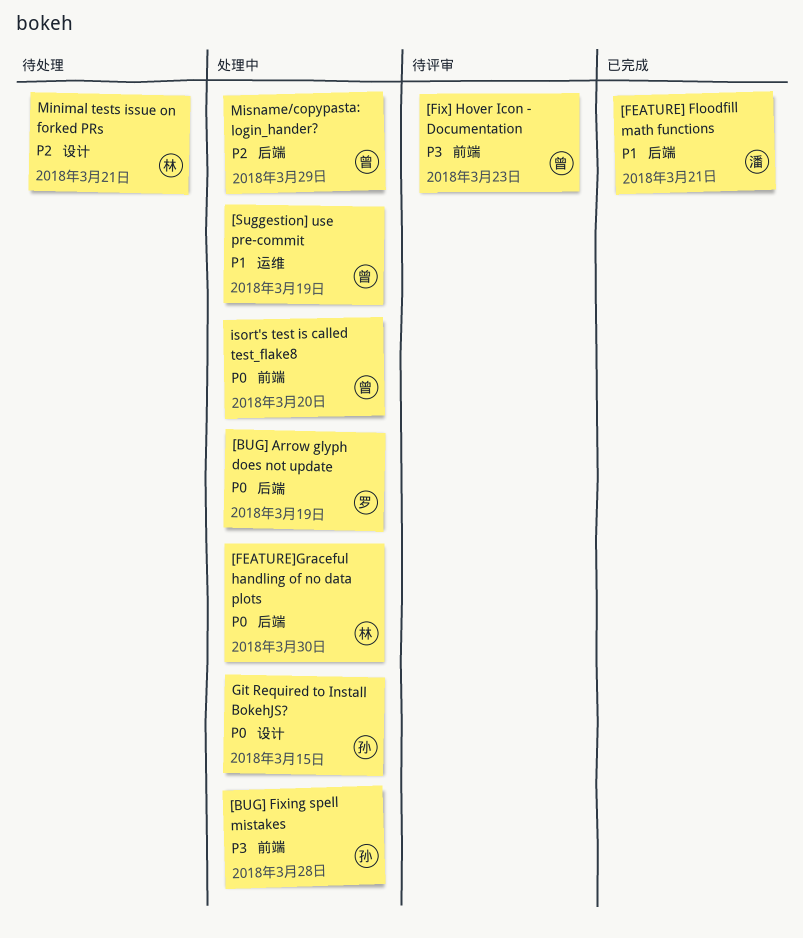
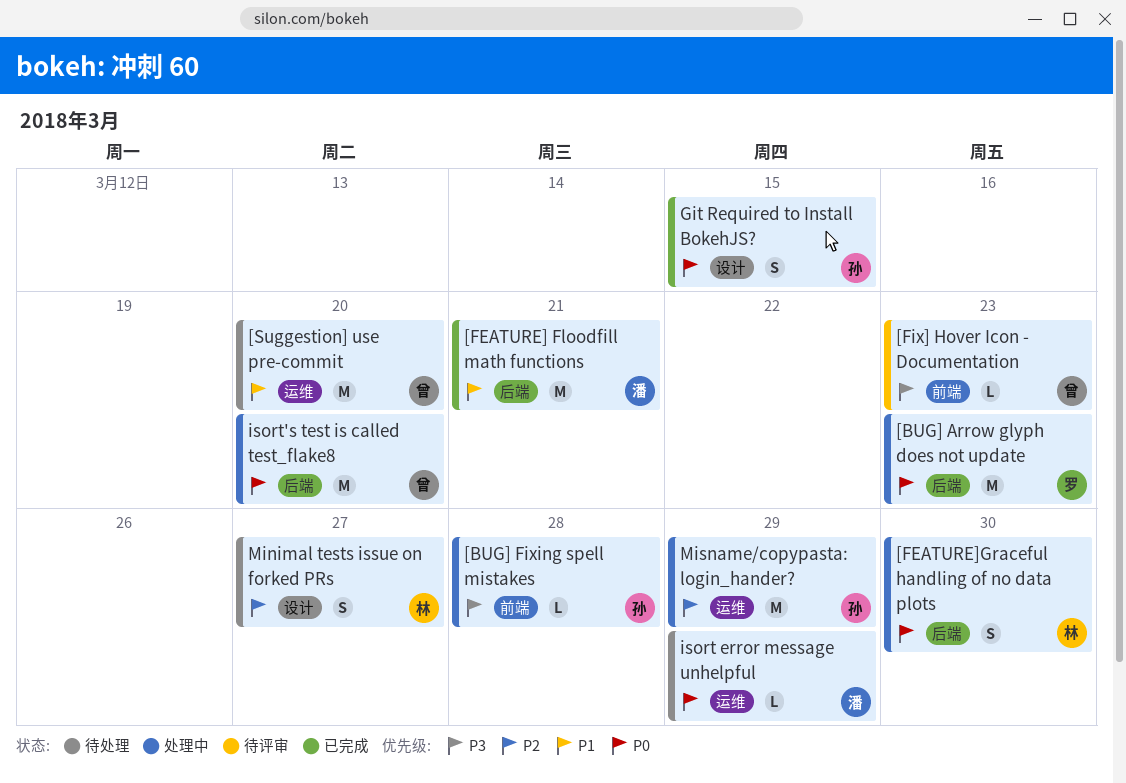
[BUG] Arrow glyph does not update, due: Mar 19 -> Mar 23
[Suggestion] use pre-commit, status: 处理中 -> 待处理
[Suggestion] use pre-commit, due: Mar 19 -> Mar 20
Git Required to Install BokehJS?, status: 处理中 -> 已完成
isort error message unhelpful: none -> present
isort's test is called test_flake8, label: 前端 -> 后端
Minimal tests issue on forked PRs, due: Mar 21 -> Mar 27
Misname/copypasta: login_hander?, owner: 曾 -> 孙
Misname/copypasta: login_hander?, label: 后端 -> 运维

